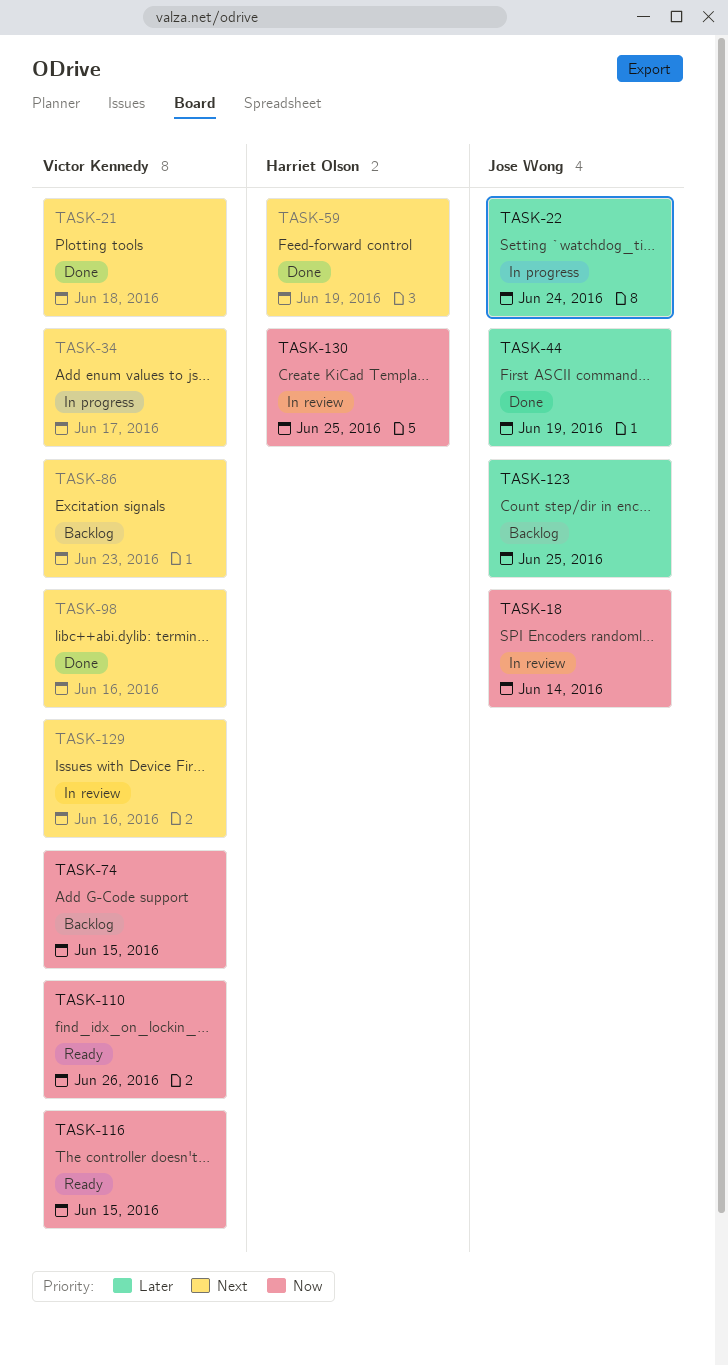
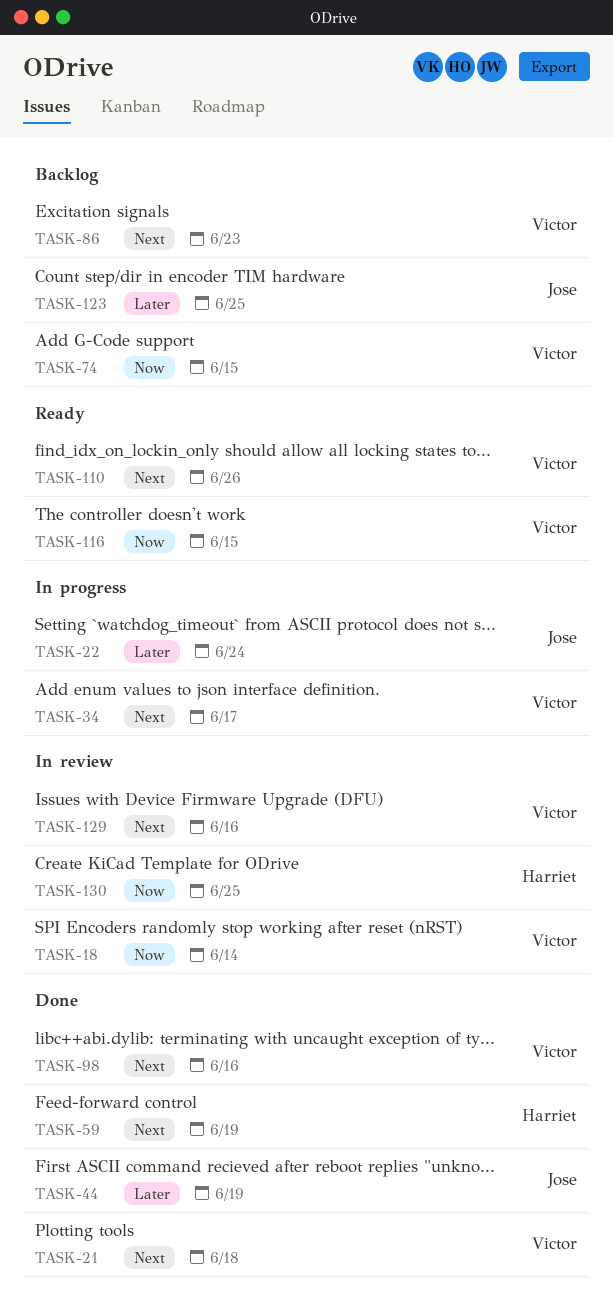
TASK-18, owner: Jose Wong -> Victor Kennedy
TASK-110, priority: Now -> Next

